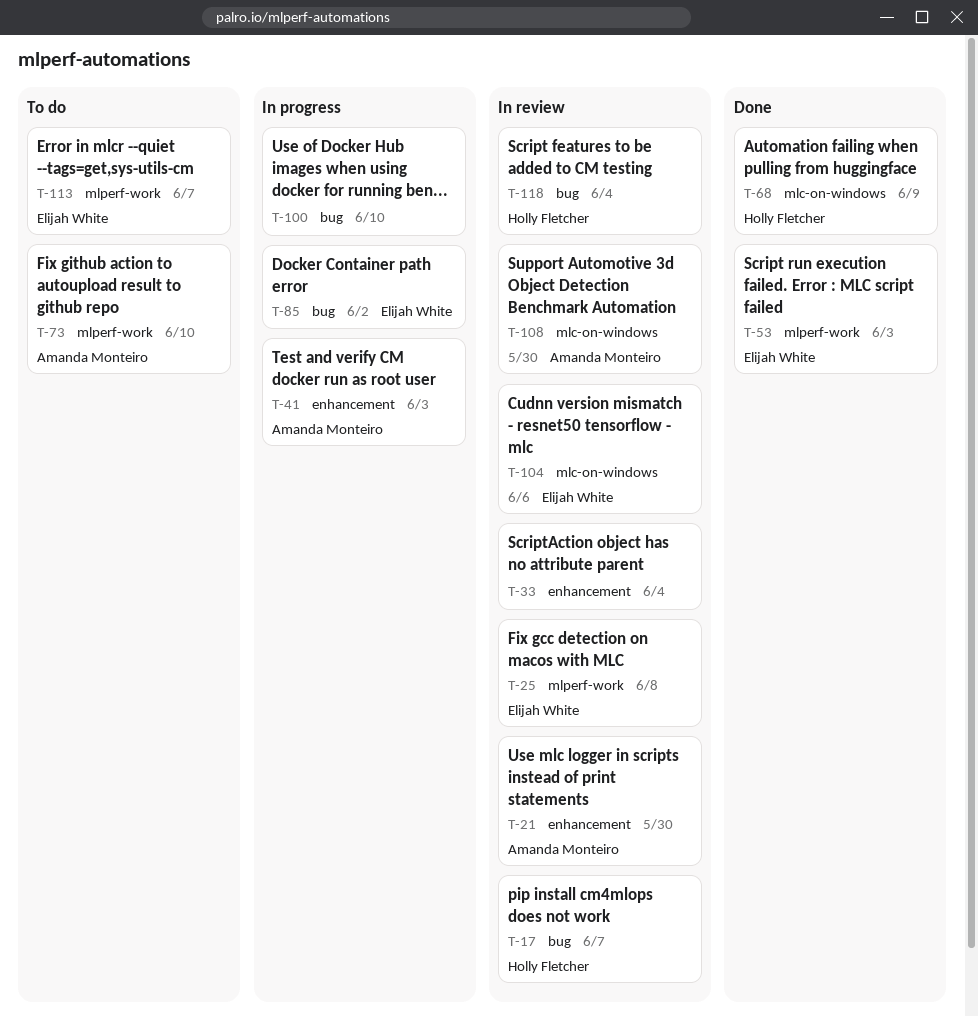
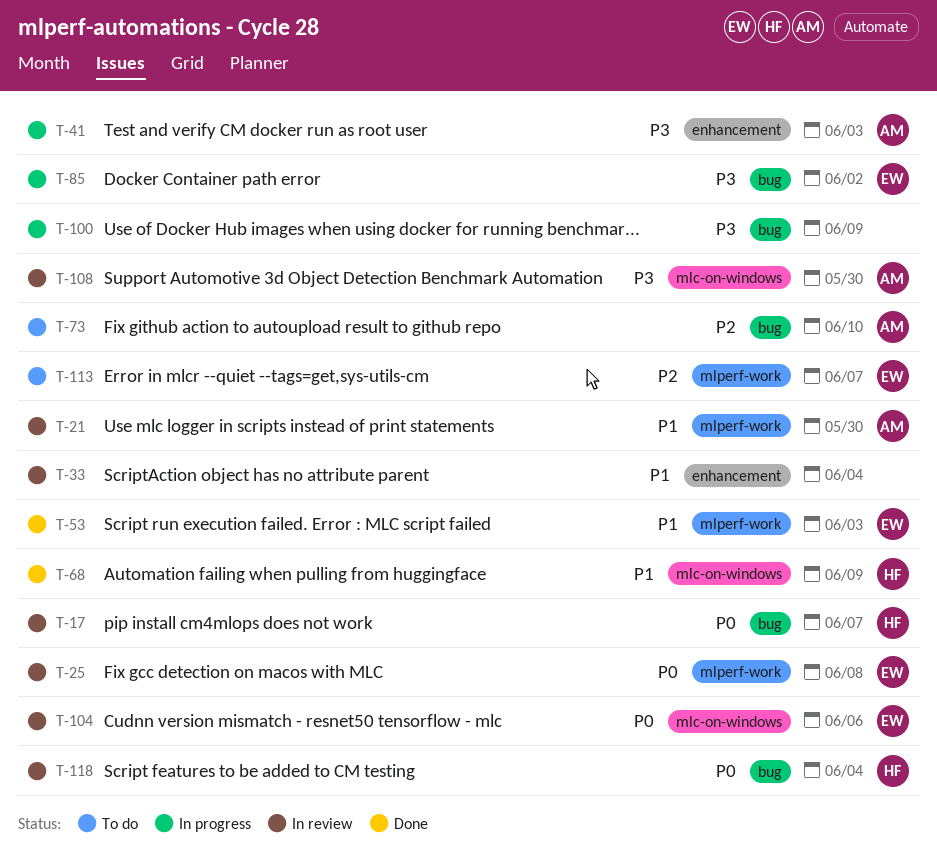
T-21, label: enhancement -> mlperf-work
T-73, label: mlperf-work -> bug
T-100, due: Jun 10 -> Jun 9

